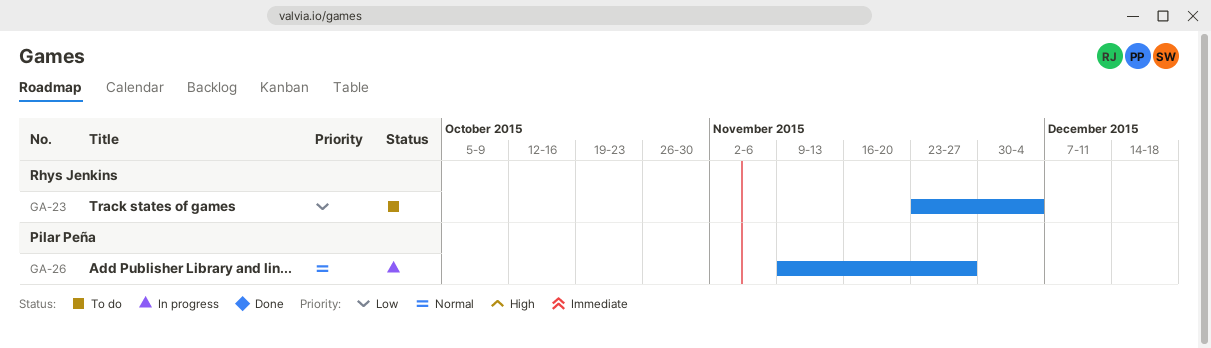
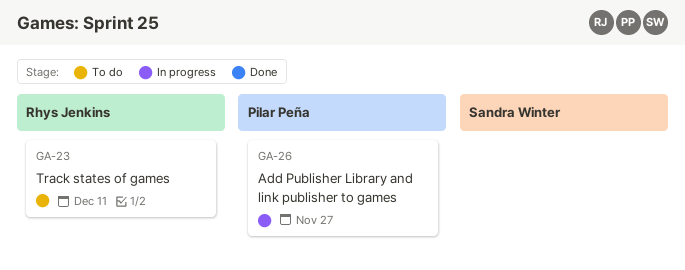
GA-23, due: Dec 4 -> Dec 11

